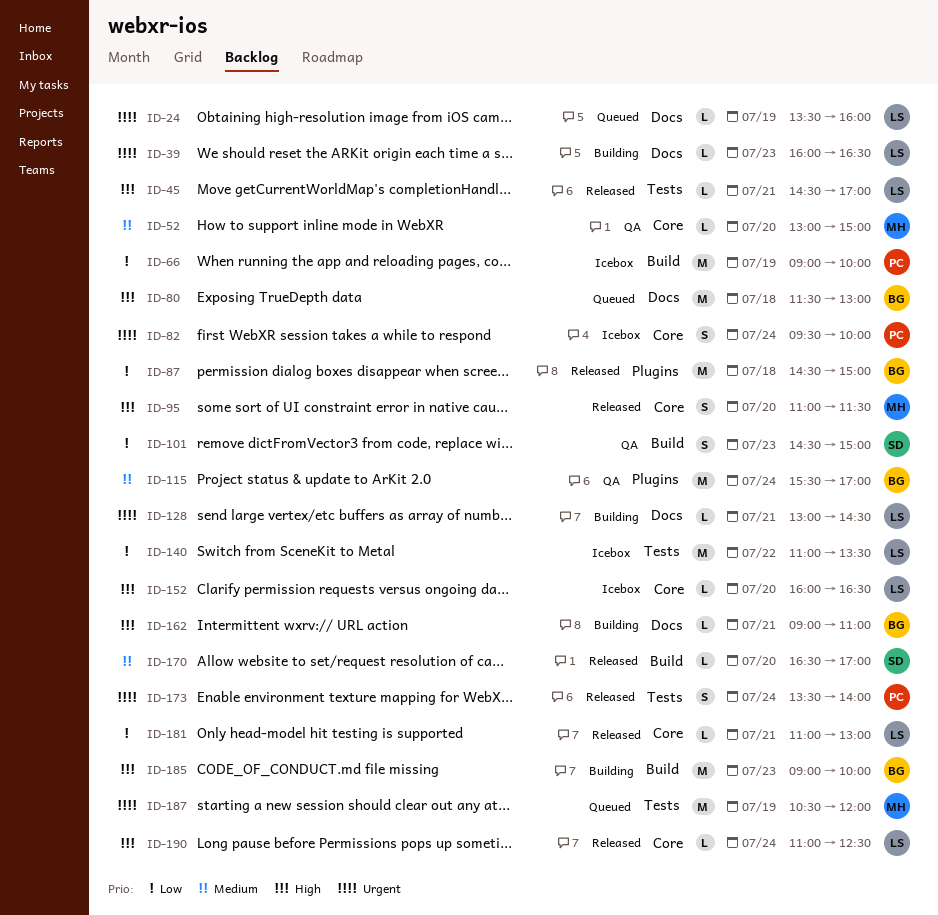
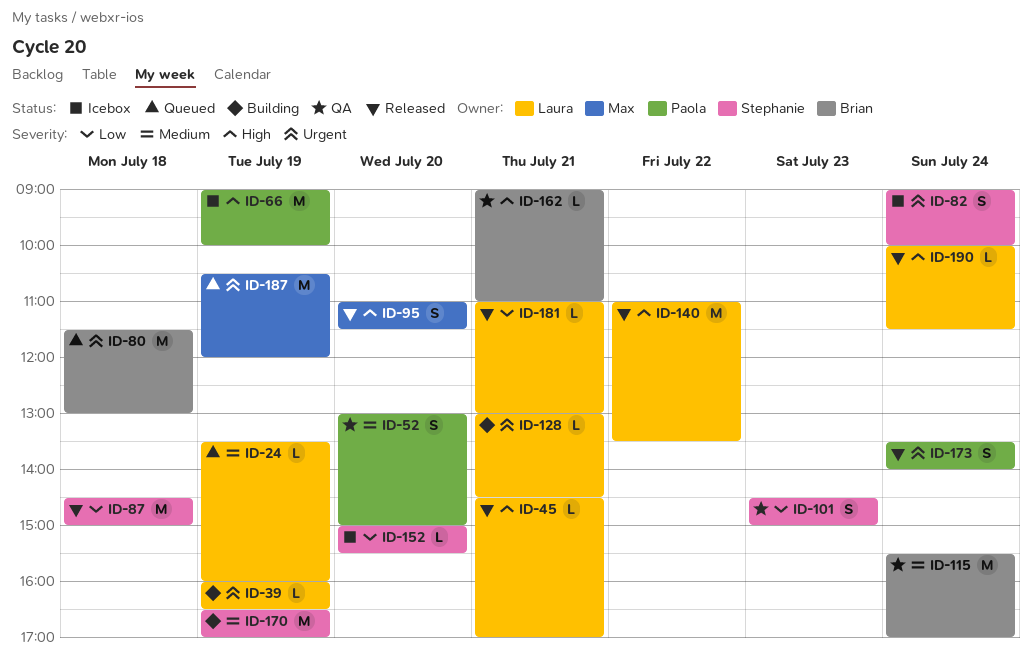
ID-24, priority: Urgent -> Medium
ID-39, day: Jul 23 -> Jul 19
ID-52, owner: Max -> Paola
ID-52, estimate: L -> S
ID-66, priority: Low -> High
ID-80, priority: High -> Urgent
ID-82, owner: Paola -> Stephanie
ID-82, begins: 09:30 -> 09:00
ID-87, owner: Brian -> Stephanie
ID-140, status: Icebox -> Released
ID-140, priority: Low -> High
ID-152, owner: Laura -> Stephanie
ID-152, priority: High -> Low
ID-152, begins: 16:00 -> 15:00
ID-152, ends: 16:30 -> 15:30
ID-162, status: Building -> QA
ID-170, status: Released -> Building
ID-170, estimate: L -> M
ID-170, day: Jul 20 -> Jul 19
ID-185: present -> none
ID-190, begins: 11:00 -> 10:00
ID-190, ends: 12:30 -> 11:30

